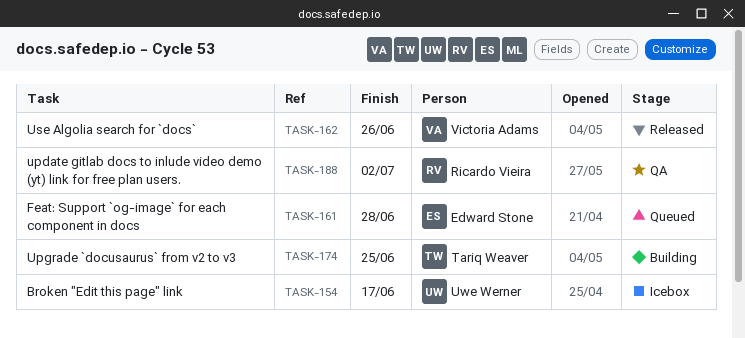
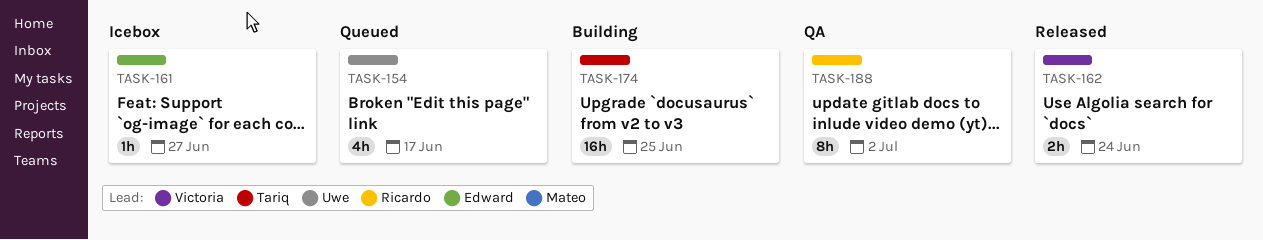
TASK-154, status: Icebox -> Queued
TASK-161, status: Queued -> Icebox
TASK-161, due: Jun 28 -> Jun 27
TASK-162, due: Jun 26 -> Jun 24

